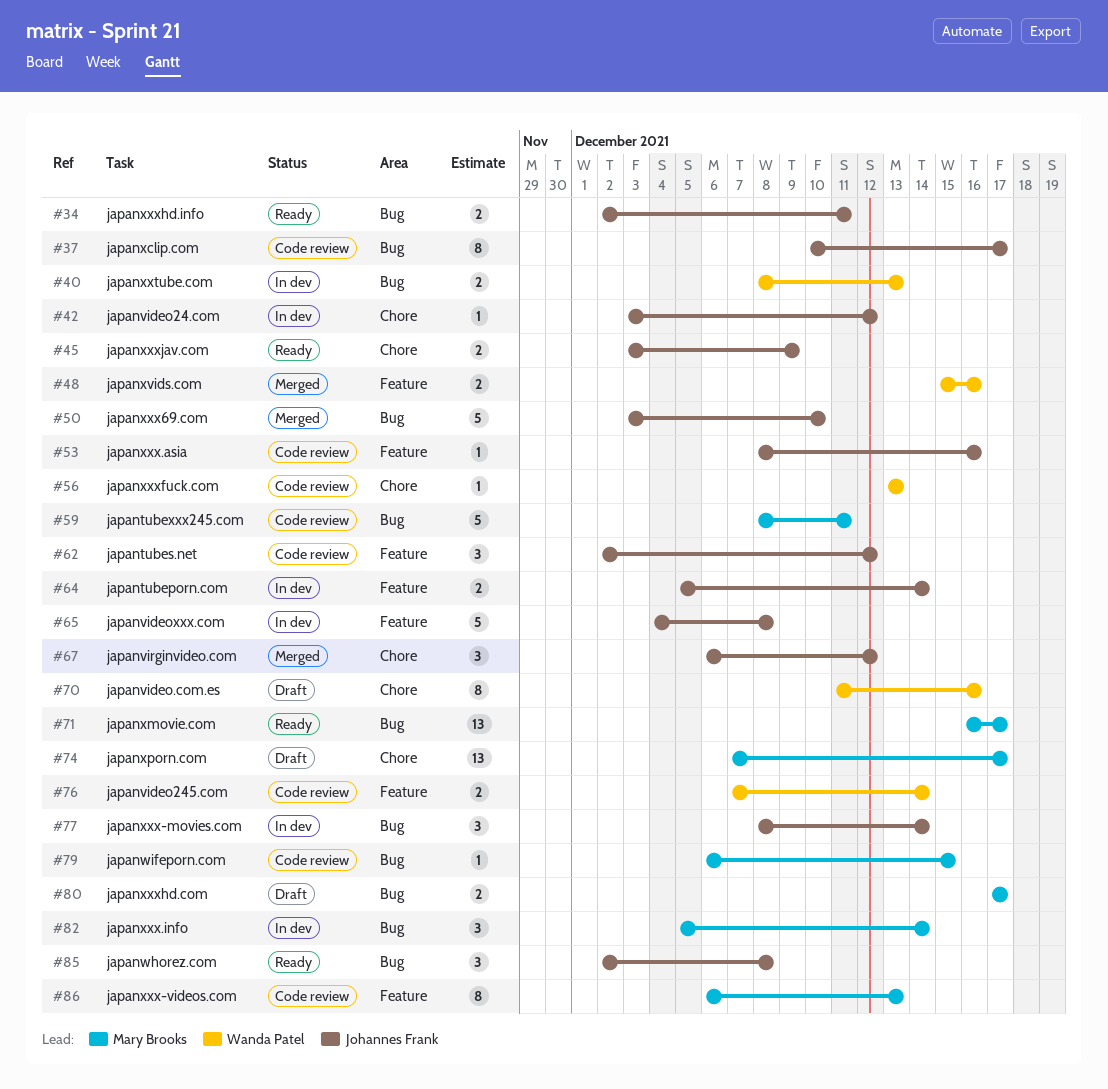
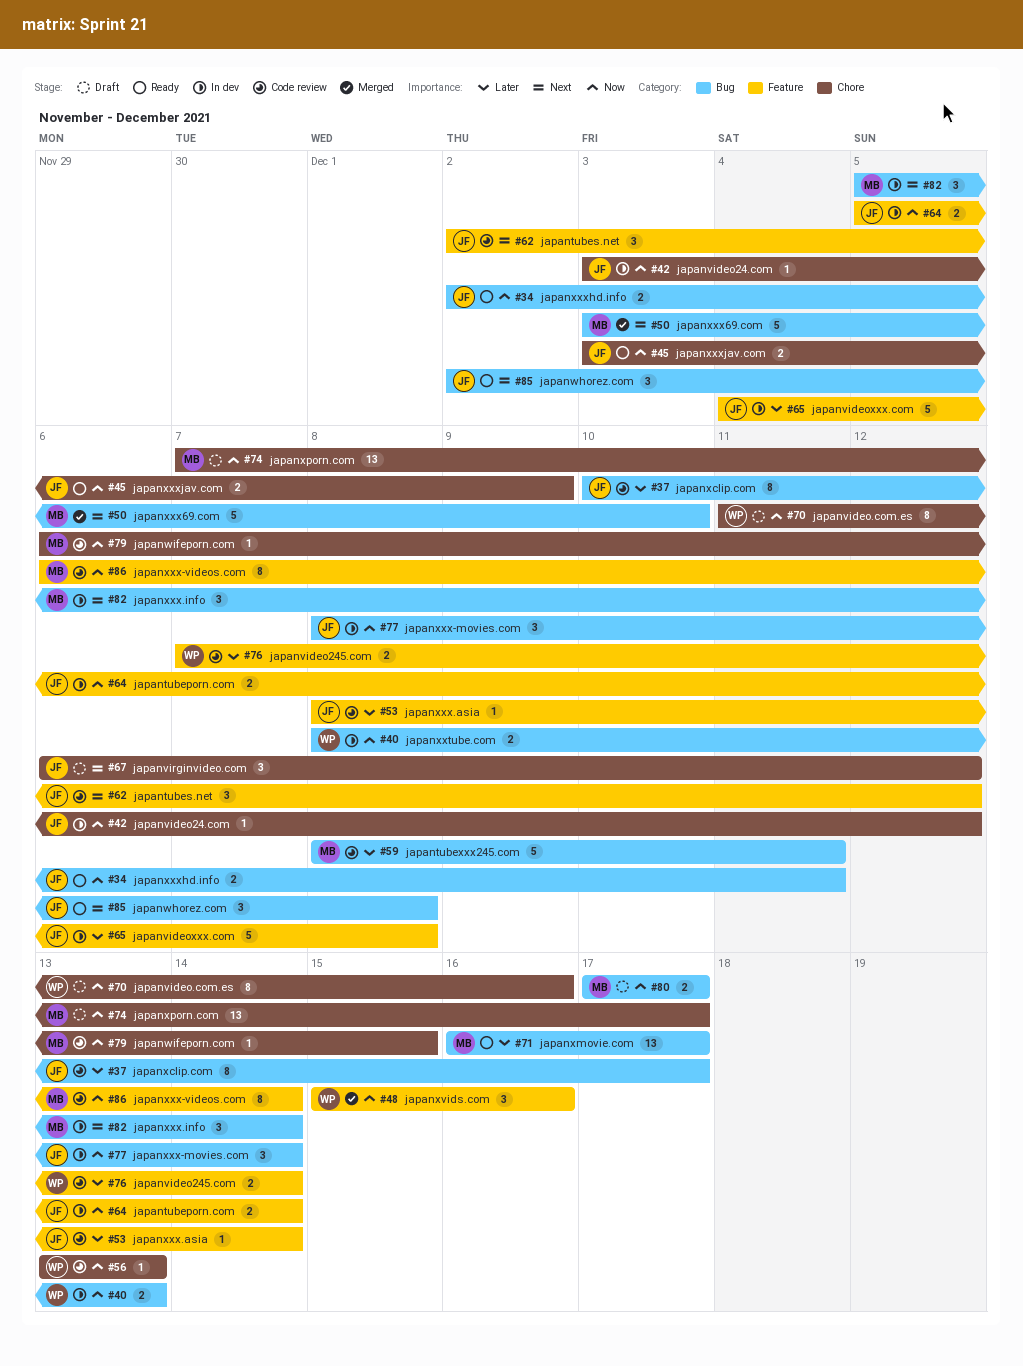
#48, estimate: 2 -> 3
#50, owner: Johannes Frank -> Mary Brooks
#53, due: Dec 16 -> Dec 14
#67, status: Merged -> Draft
#79, label: Bug -> Chore
#86, due: Dec 13 -> Dec 14

